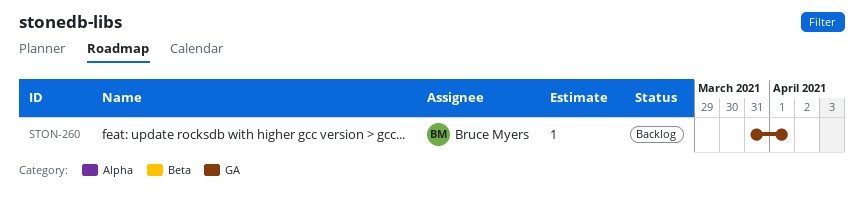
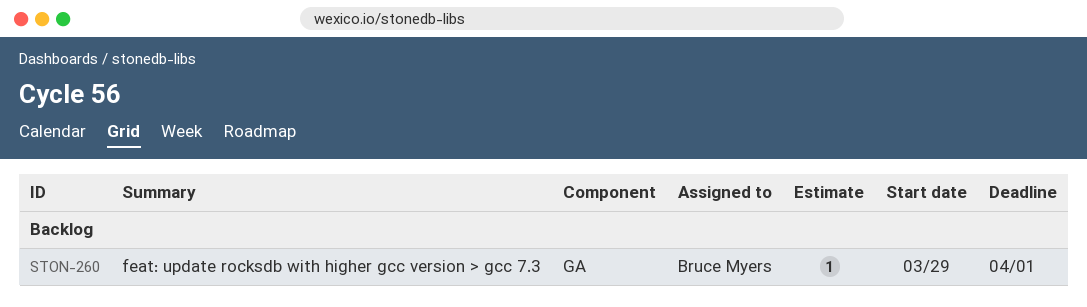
STON-260, start: Mar 31 -> Mar 29

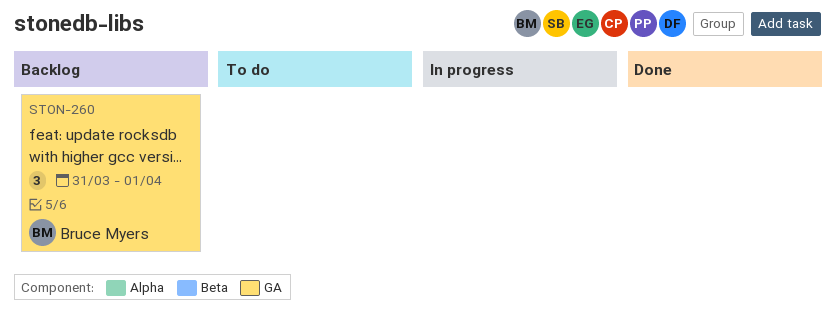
STON-260, estimate: 1 -> 3
STON-260, start: Mar 29 -> Mar 31

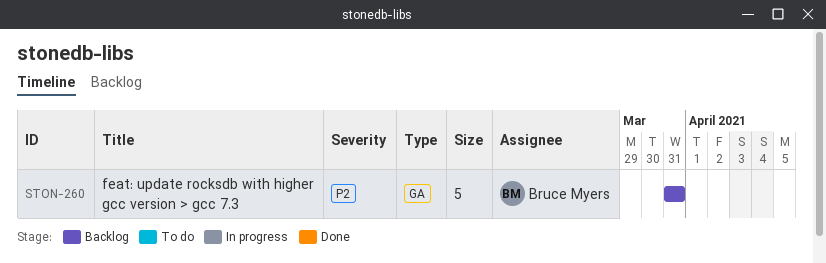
STON-260, estimate: 3 -> 5
STON-260, due: Apr 1 -> Mar 31

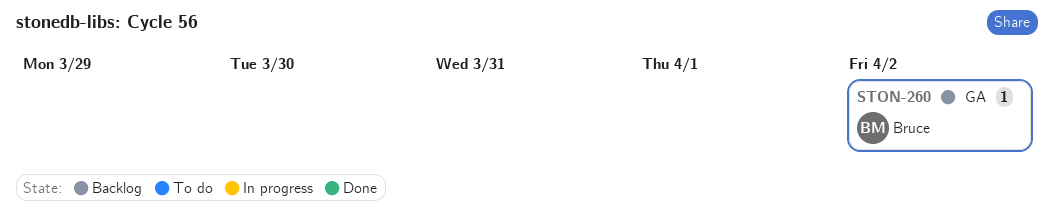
STON-260, estimate: 5 -> 1
STON-260, due: Mar 31 -> Apr 2

